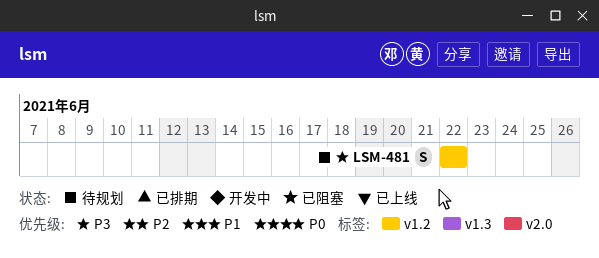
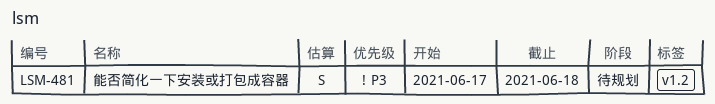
LSM-481, start: Jun 22 -> Jun 17
LSM-481, due: Jun 22 -> Jun 18

